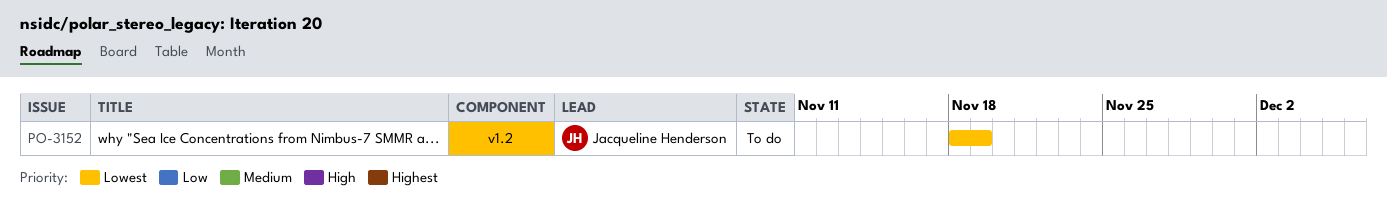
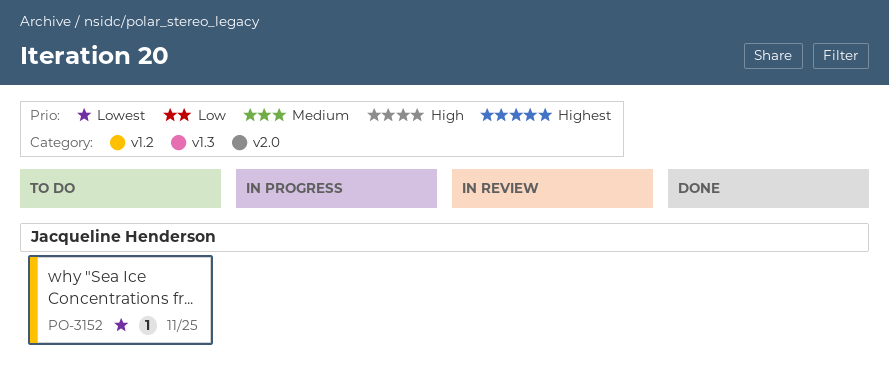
PO-3152, due: Nov 19 -> Nov 25

